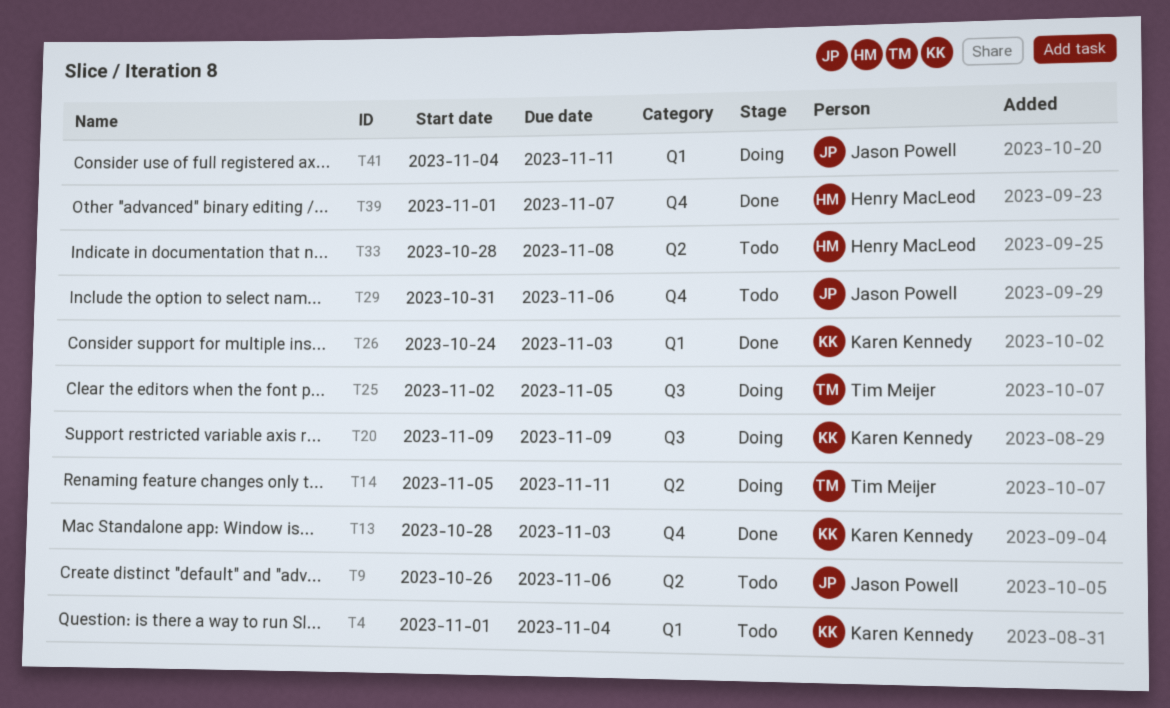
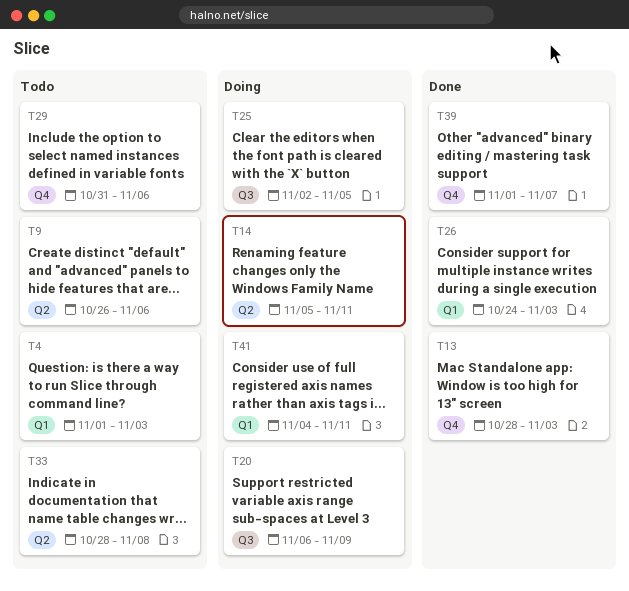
T4, due: Nov 4 -> Nov 3
T20, start: Nov 9 -> Nov 6

